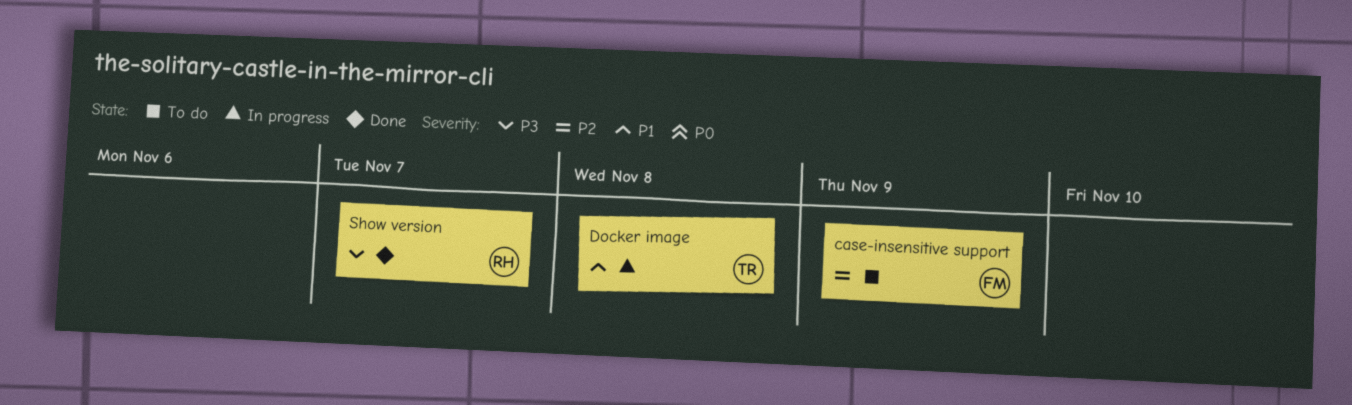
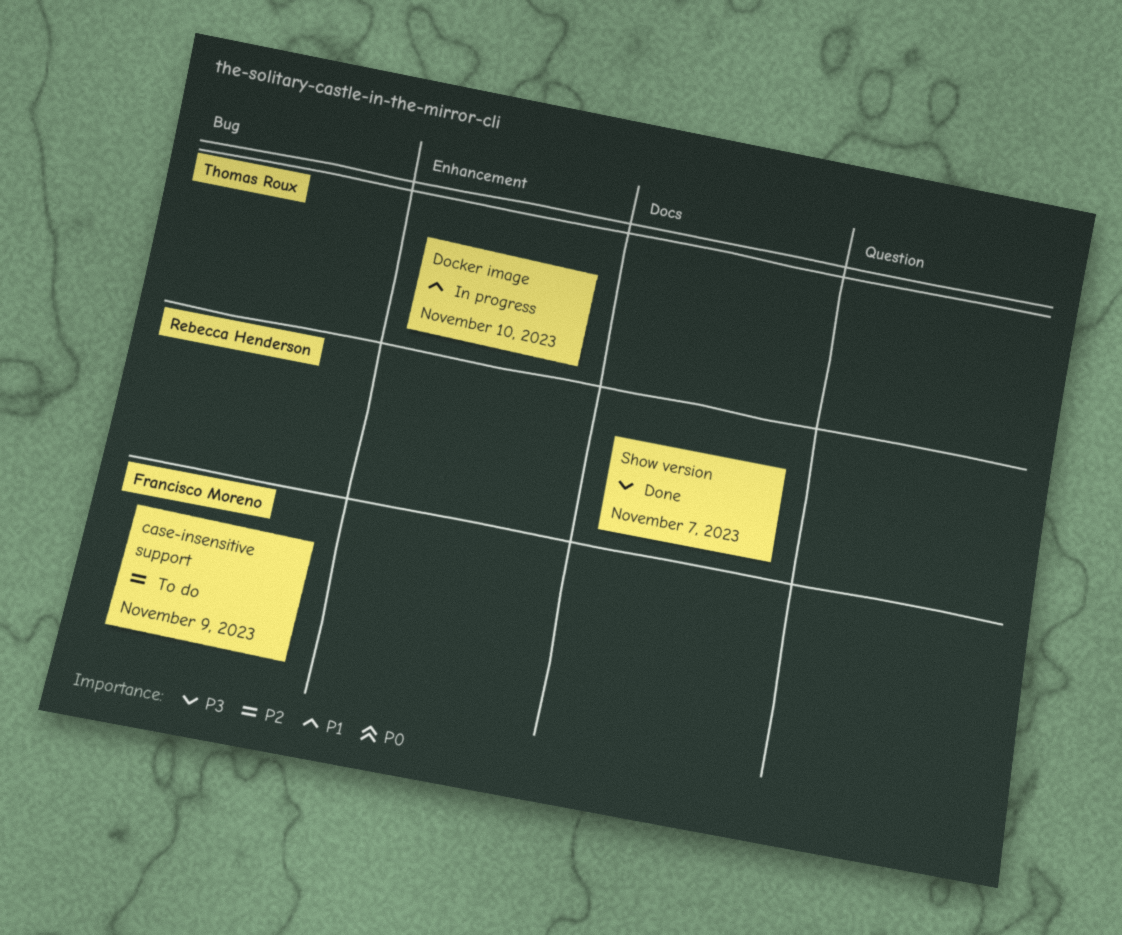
Docker image, due: Nov 8 -> Nov 10

